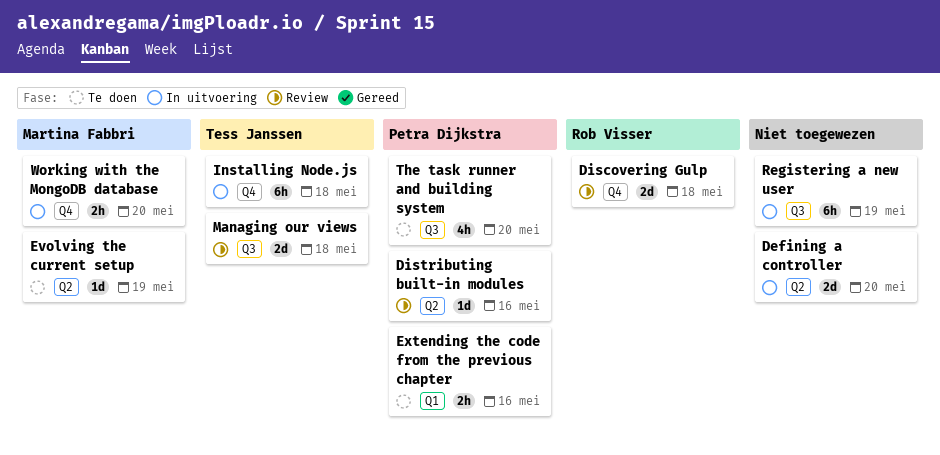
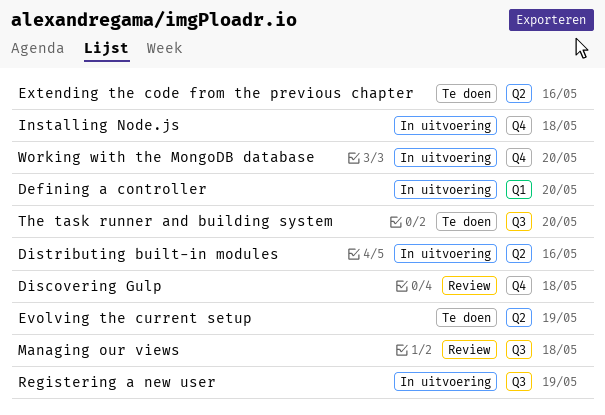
Defining a controller, label: Q2 -> Q1
Distributing built-in modules, status: Review -> In uitvoering
Extending the code from the previous chapter, label: Q1 -> Q2

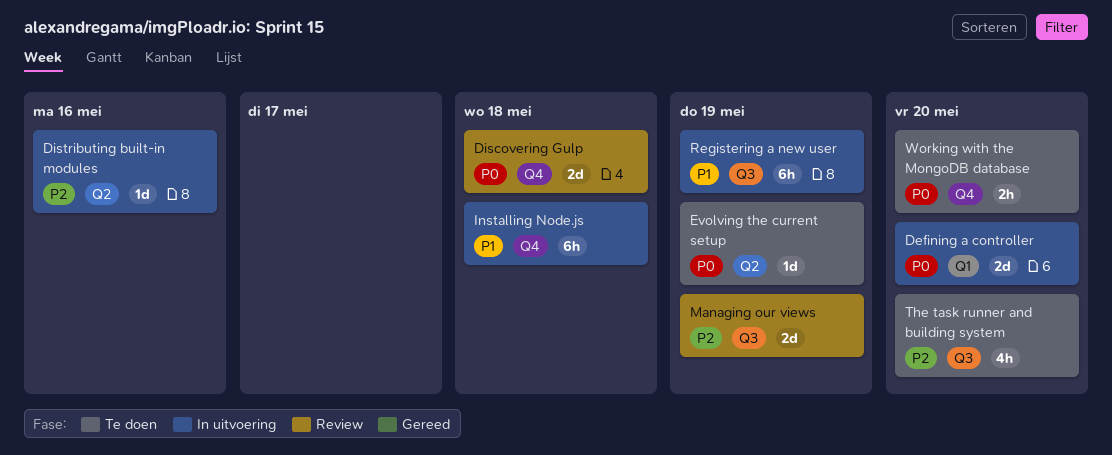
Extending the code from the previous chapter: present -> none
Managing our views, due: May 18 -> May 19
Working with the MongoDB database, status: In uitvoering -> Te doen

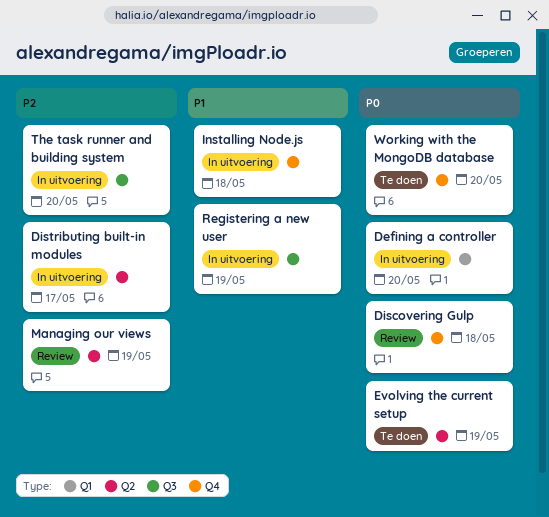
Distributing built-in modules, due: May 16 -> May 17
Managing our views, label: Q3 -> Q2
The task runner and building system, status: Te doen -> In uitvoering

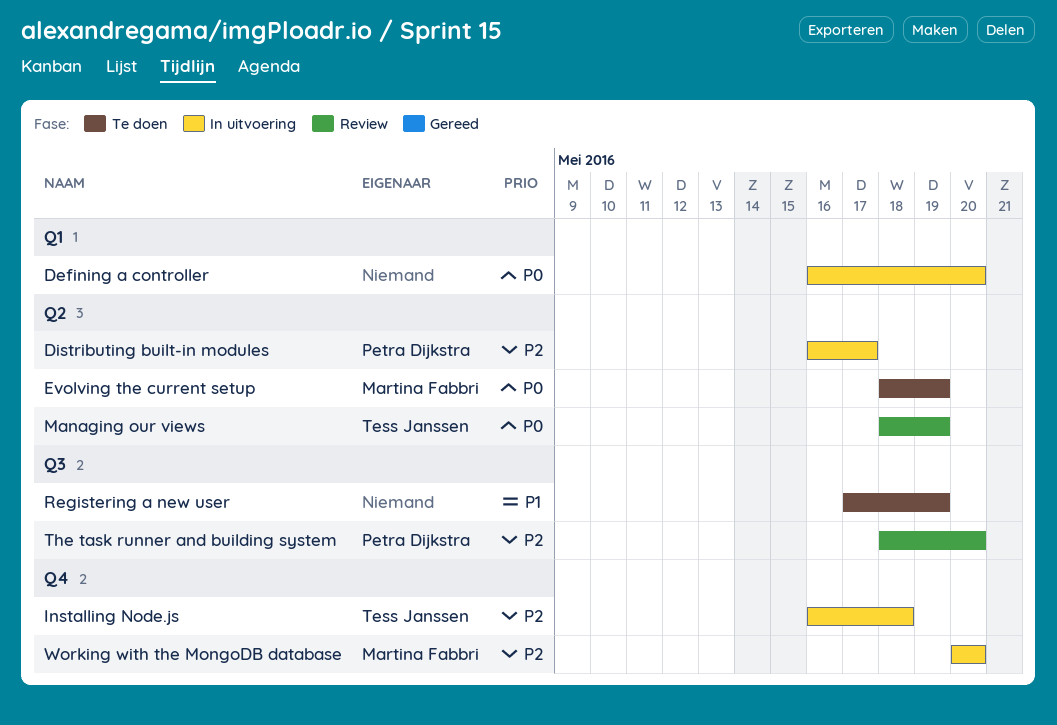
Discovering Gulp: present -> none
Installing Node.js, priority: P1 -> P2
Managing our views, priority: P2 -> P0
Registering a new user, status: In uitvoering -> Te doen
The task runner and building system, status: In uitvoering -> Review
Working with the MongoDB database, status: Te doen -> In uitvoering
Working with the MongoDB database, priority: P0 -> P2

